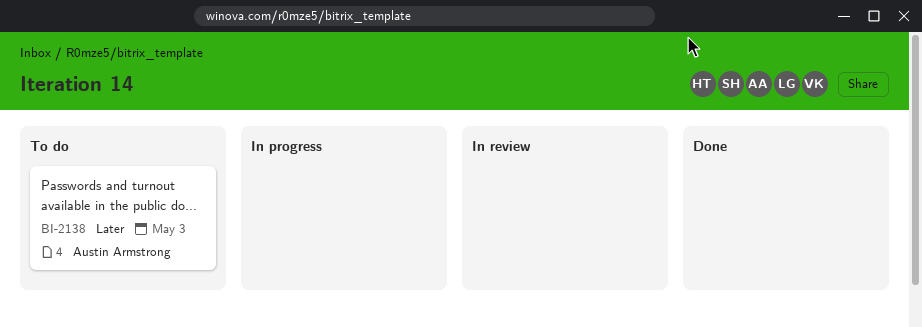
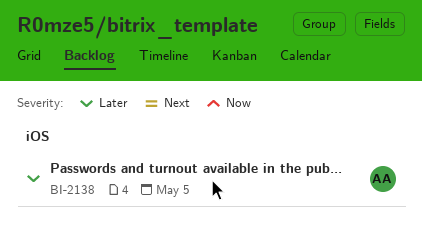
BI-2138, due: May 3 -> May 5

